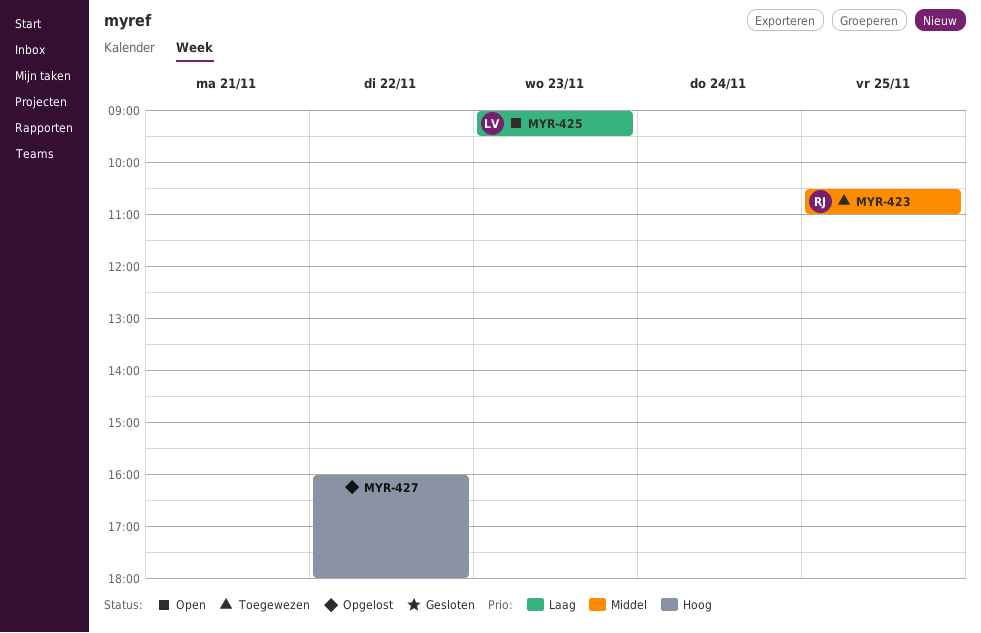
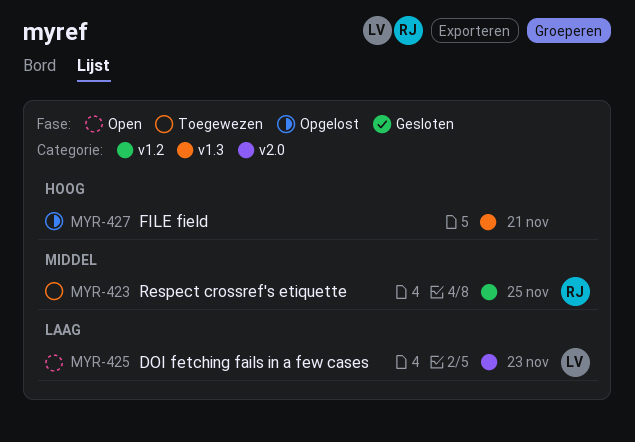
MYR-427, day: Nov 22 -> Nov 21

